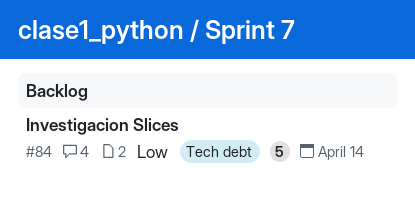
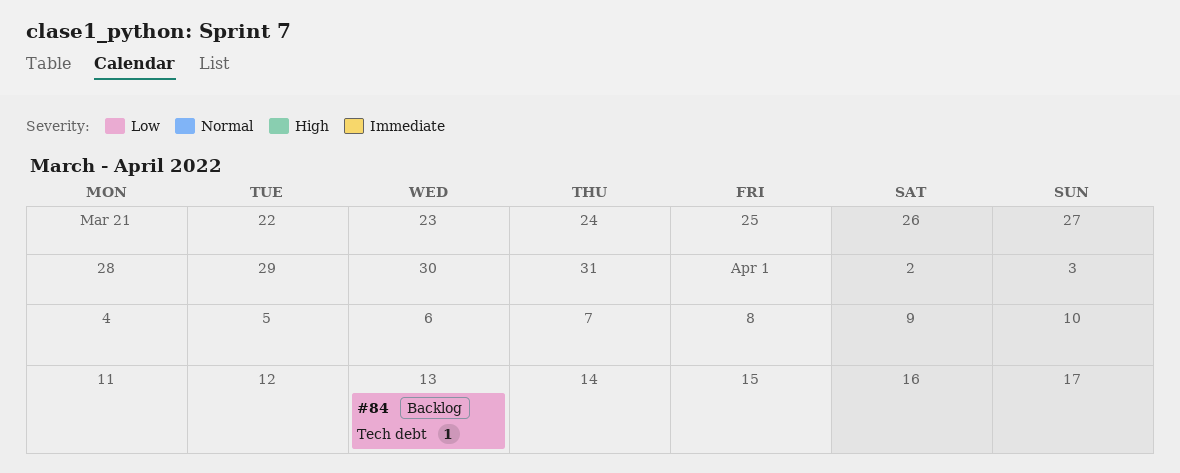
#84, estimate: 5 -> 1
#84, due: Apr 14 -> Apr 13

